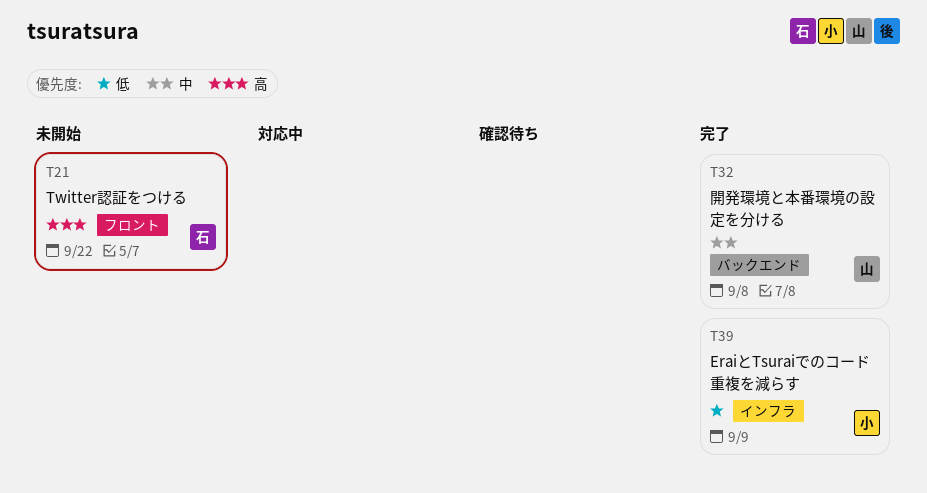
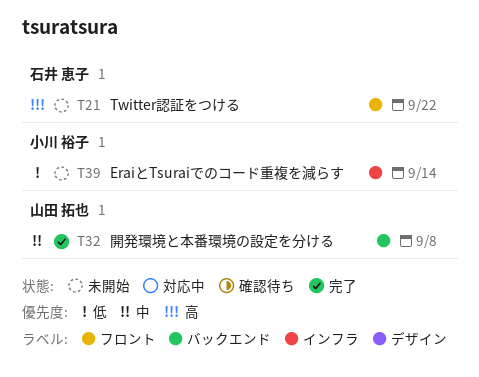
T39, status: 完了 -> 未開始
T39, due: Sep 9 -> Sep 14

